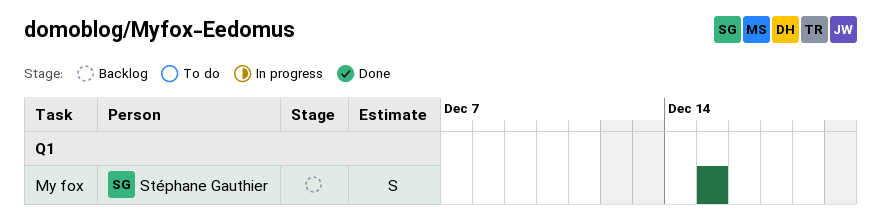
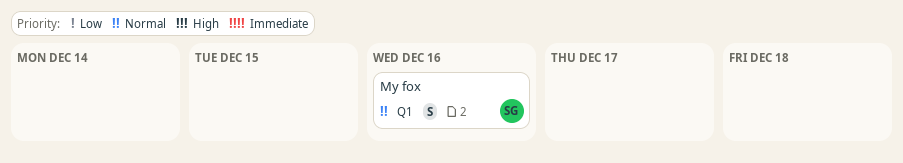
My fox, due: Dec 15 -> Dec 16

